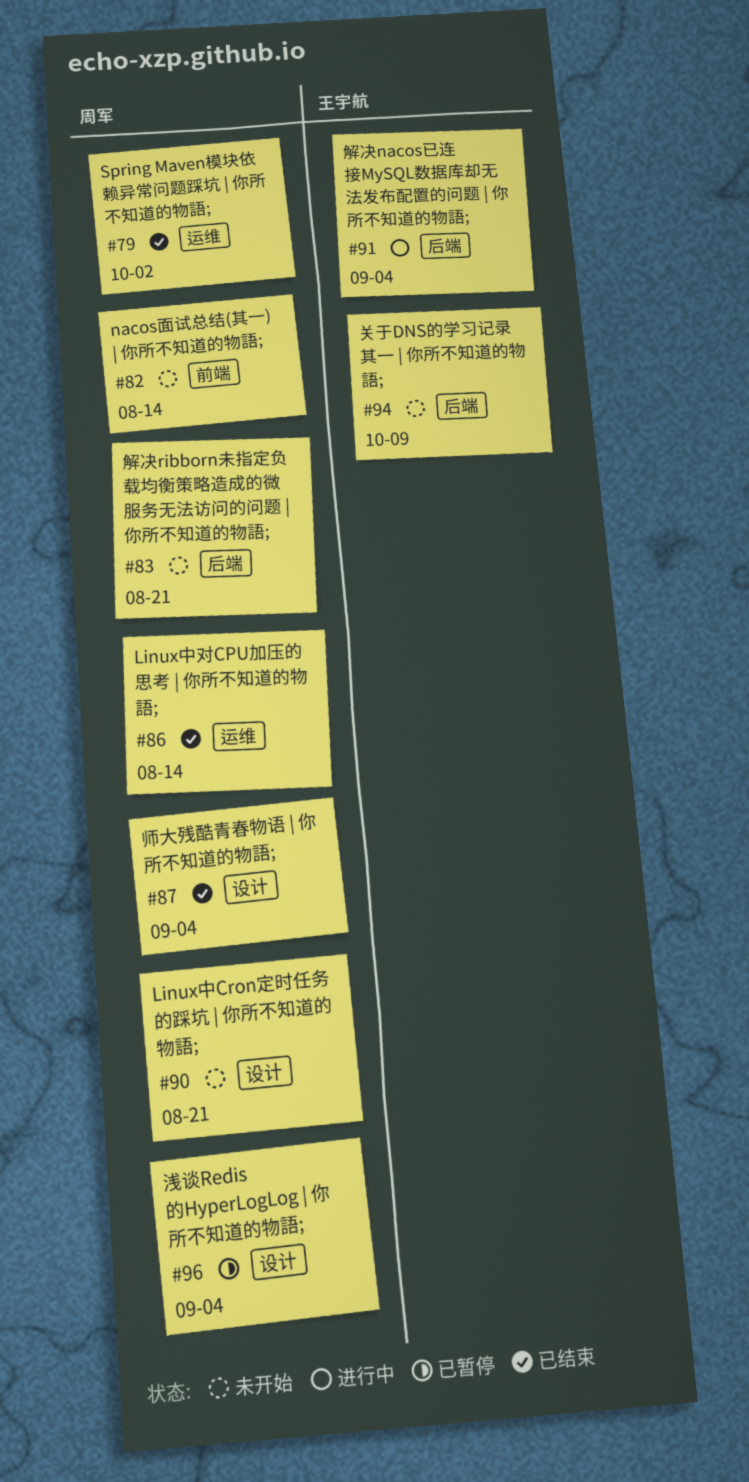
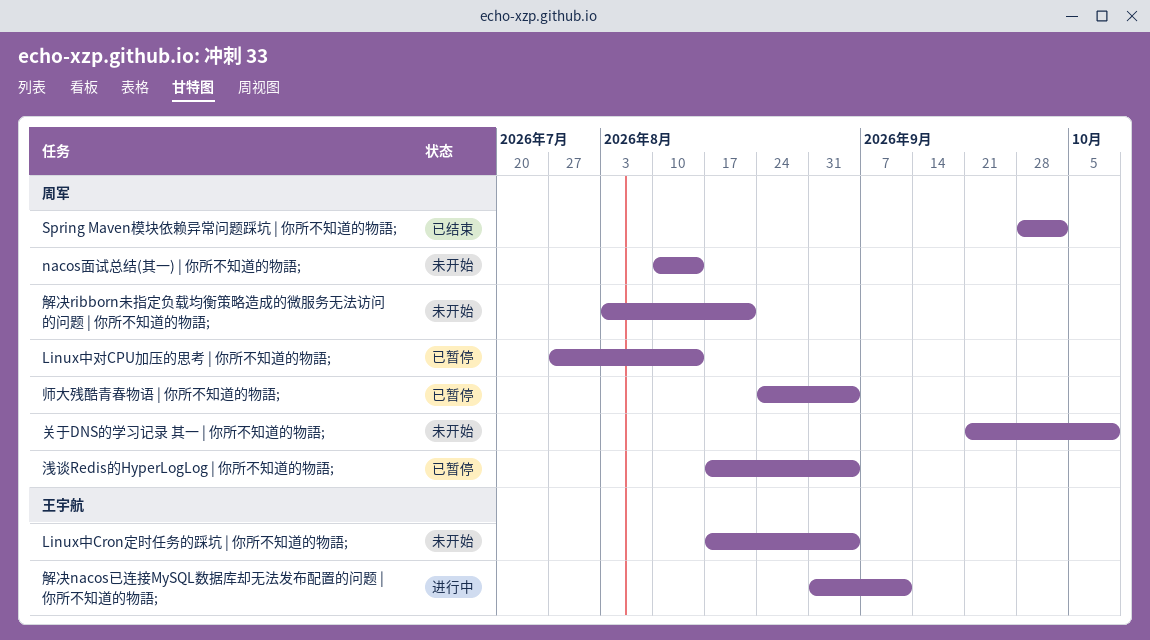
Linux中Cron定时任务的踩坑 | 你所不知道的物語;, owner: 周军 -> 王宇航
Linux中Cron定时任务的踩坑 | 你所不知道的物語;, due: Aug 21 -> Sep 4
Linux中对CPU加压的思考 | 你所不知道的物語;, status: 已结束 -> 已暂停
关于DNS的学习记录 其一 | 你所不知道的物語;, owner: 王宇航 -> 周军
师大残酷青春物语 | 你所不知道的物語;, status: 已结束 -> 已暂停
解决nacos已连接MySQL数据库却无法发布配置的问题 | 你所不知道的物語;, due: Sep 4 -> Sep 11

